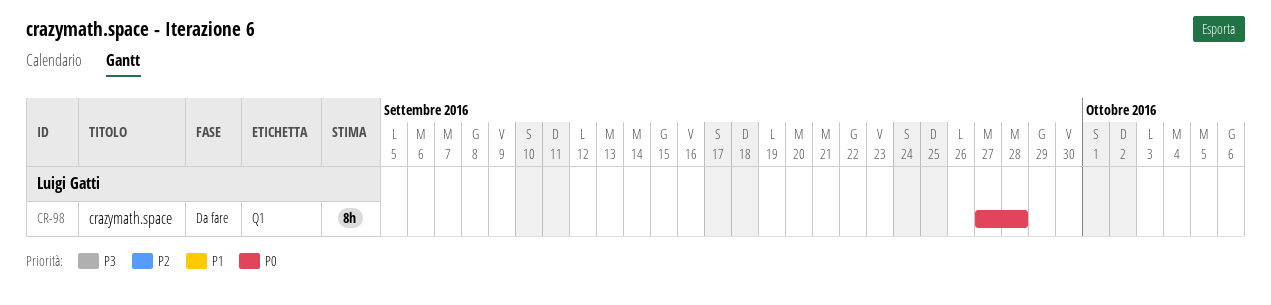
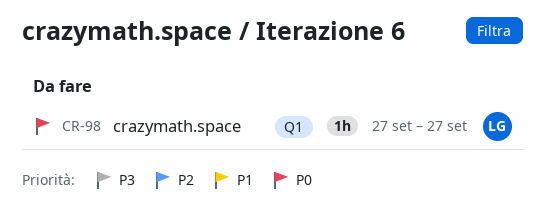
CR-98, estimate: 8h -> 1h
CR-98, due: Sep 28 -> Sep 27

